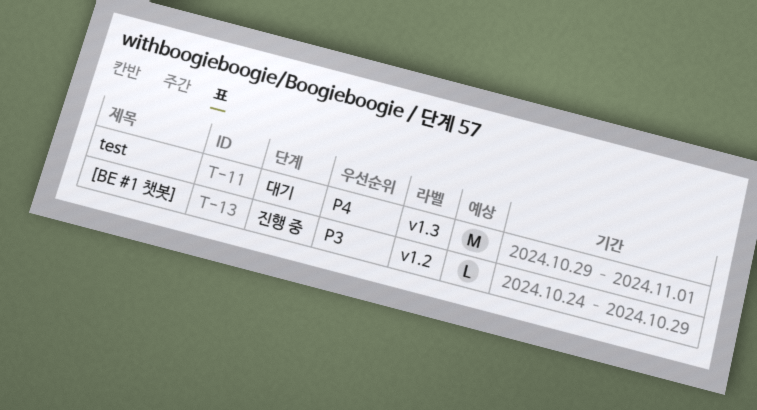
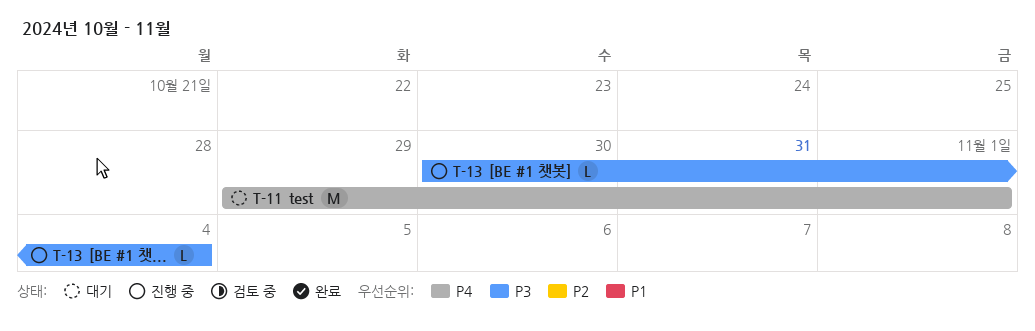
T-13, start: Oct 24 -> Oct 30
T-13, due: Oct 29 -> Nov 4

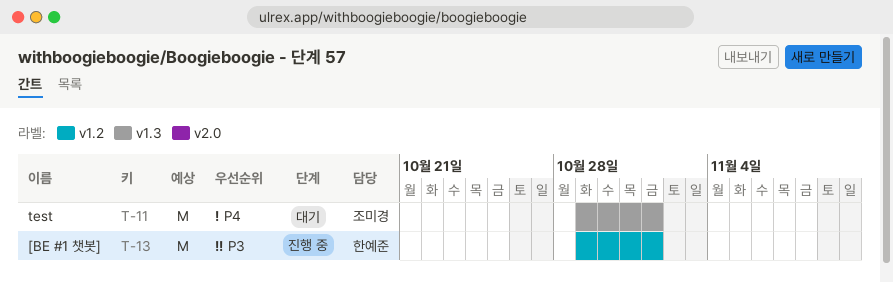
T-13, estimate: L -> M
T-13, start: Oct 30 -> Oct 29
T-13, due: Nov 4 -> Nov 1

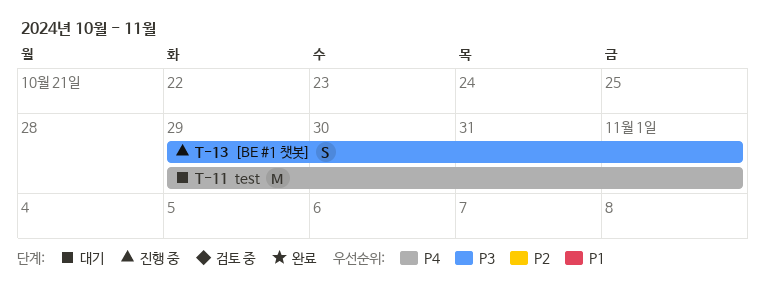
T-13, estimate: M -> S

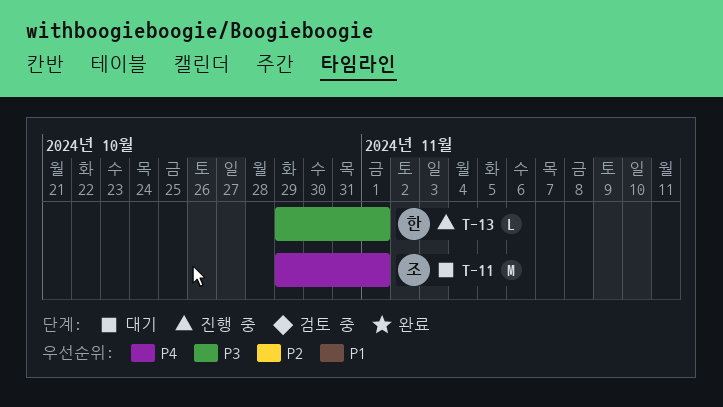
T-13, estimate: S -> L

